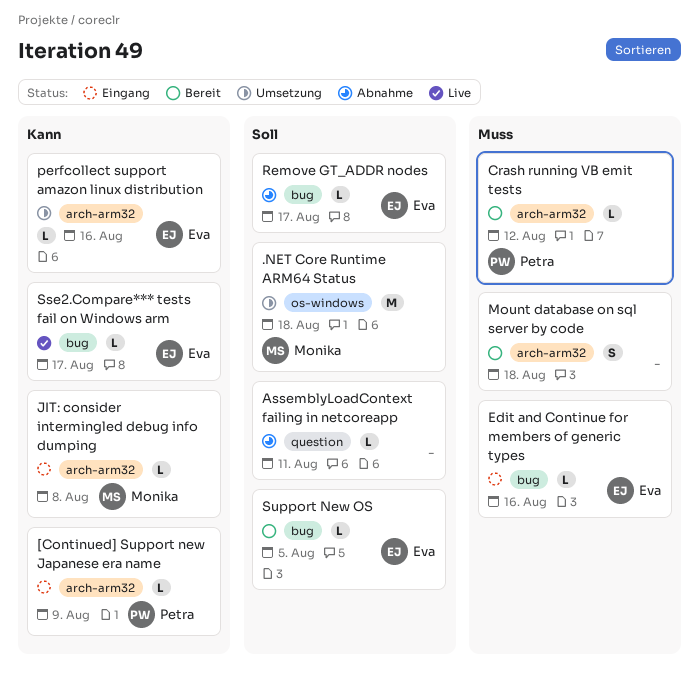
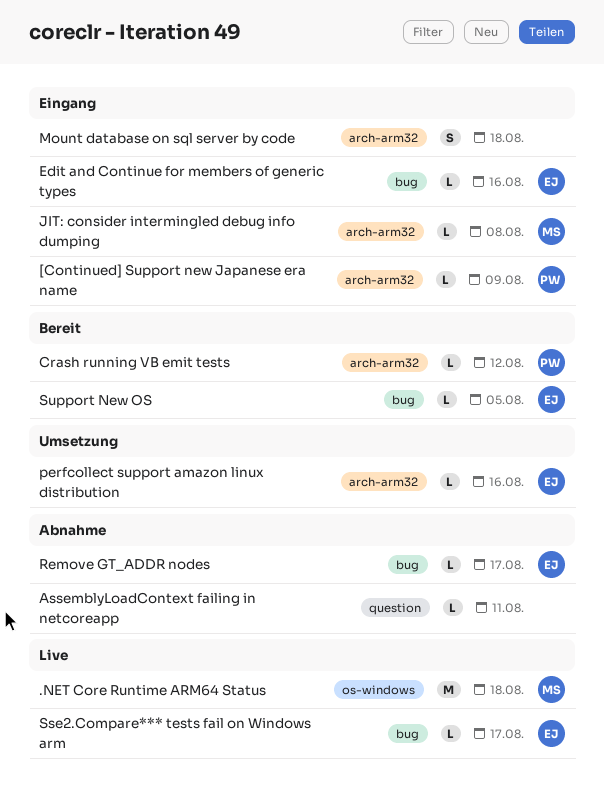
.NET Core Runtime ARM64 Status, status: Umsetzung -> Live
Mount database on sql server by code, status: Bereit -> Eingang

